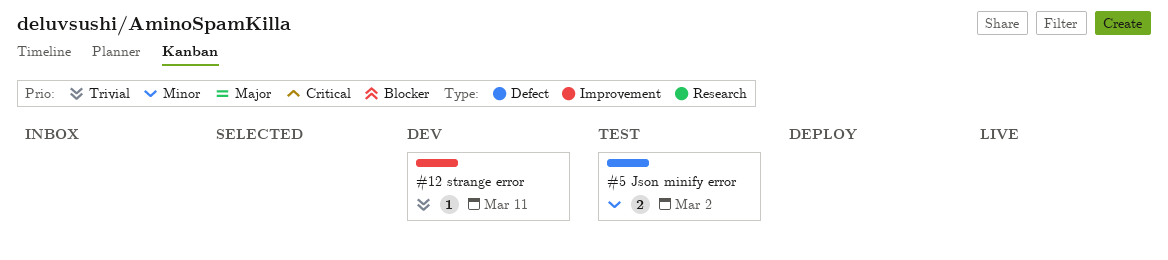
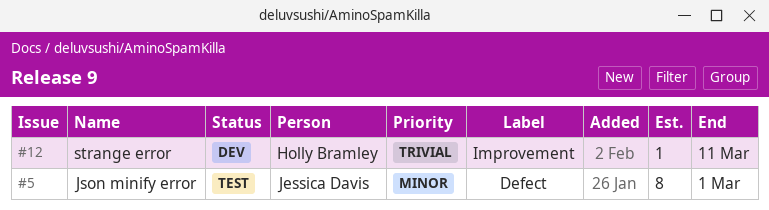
#5, estimate: 2 -> 8
#5, due: Mar 2 -> Mar 1

